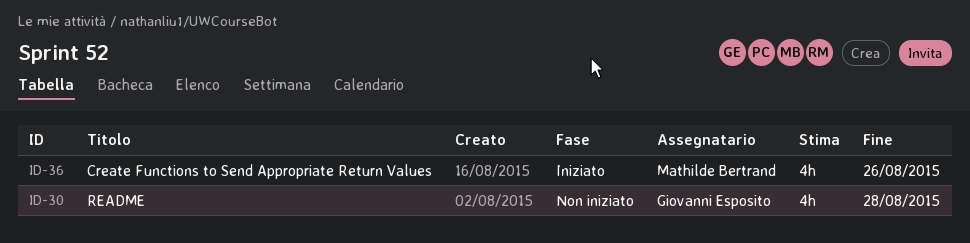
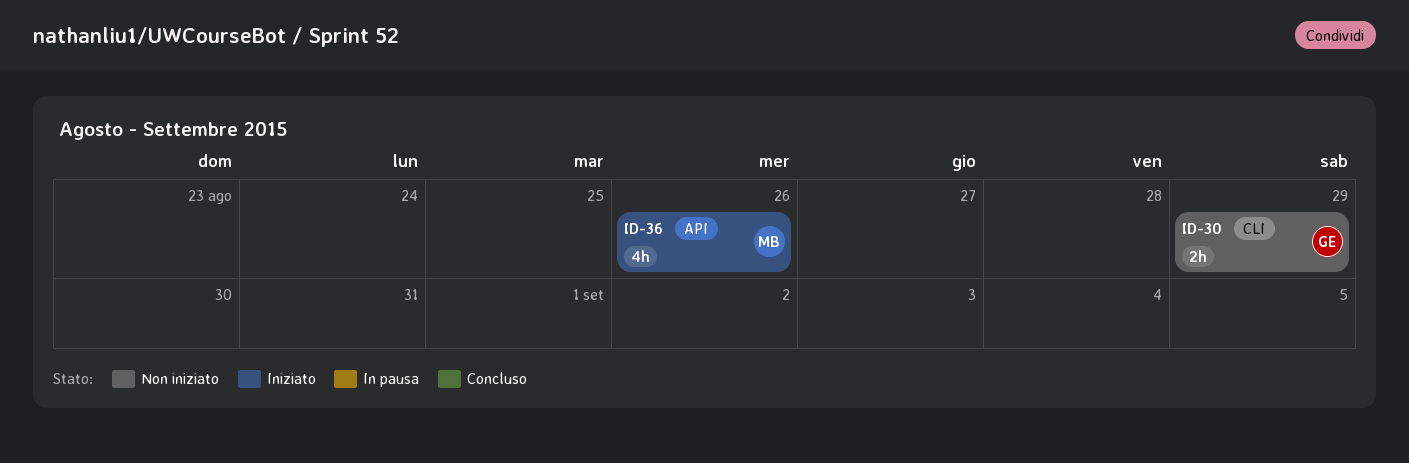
ID-30, estimate: 4h -> 2h
ID-30, due: Aug 28 -> Aug 29

